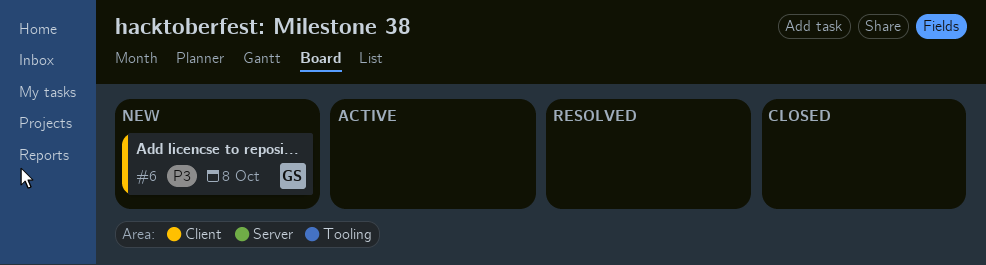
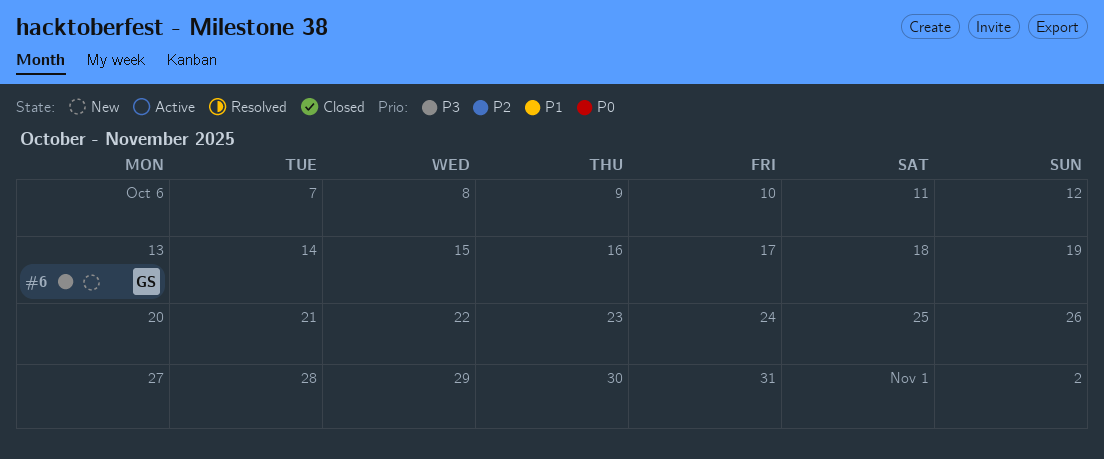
#6, due: Oct 8 -> Oct 13

